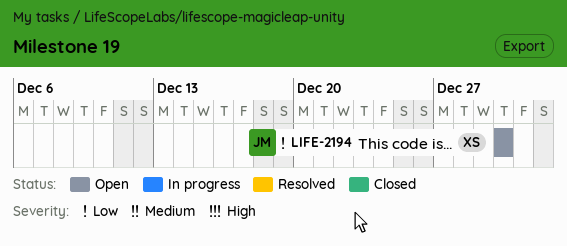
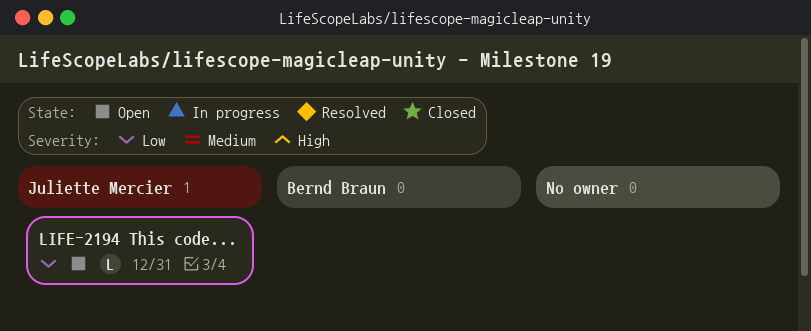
LIFE-2194, estimate: XS -> L
LIFE-2194, due: Dec 30 -> Dec 31

